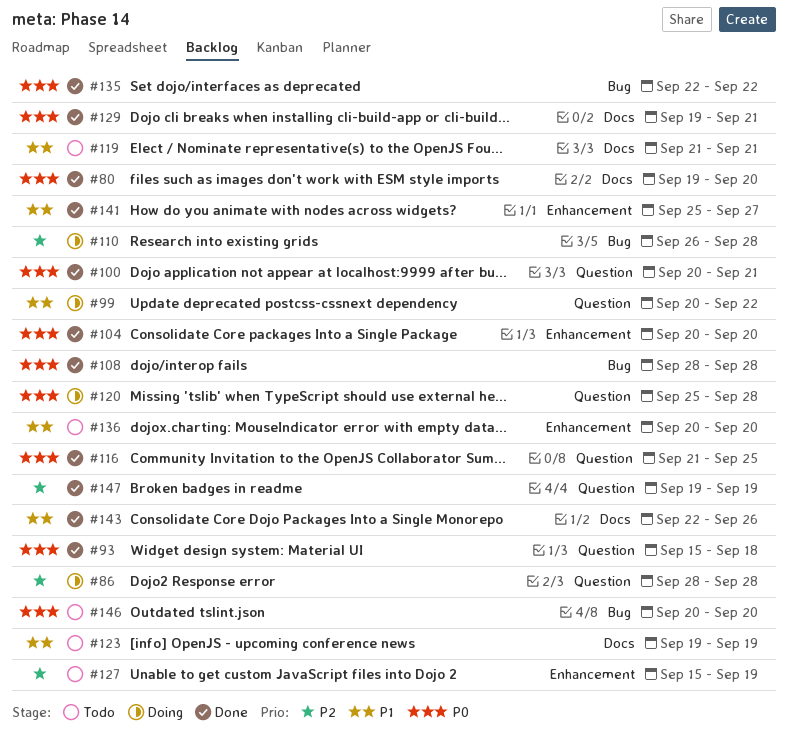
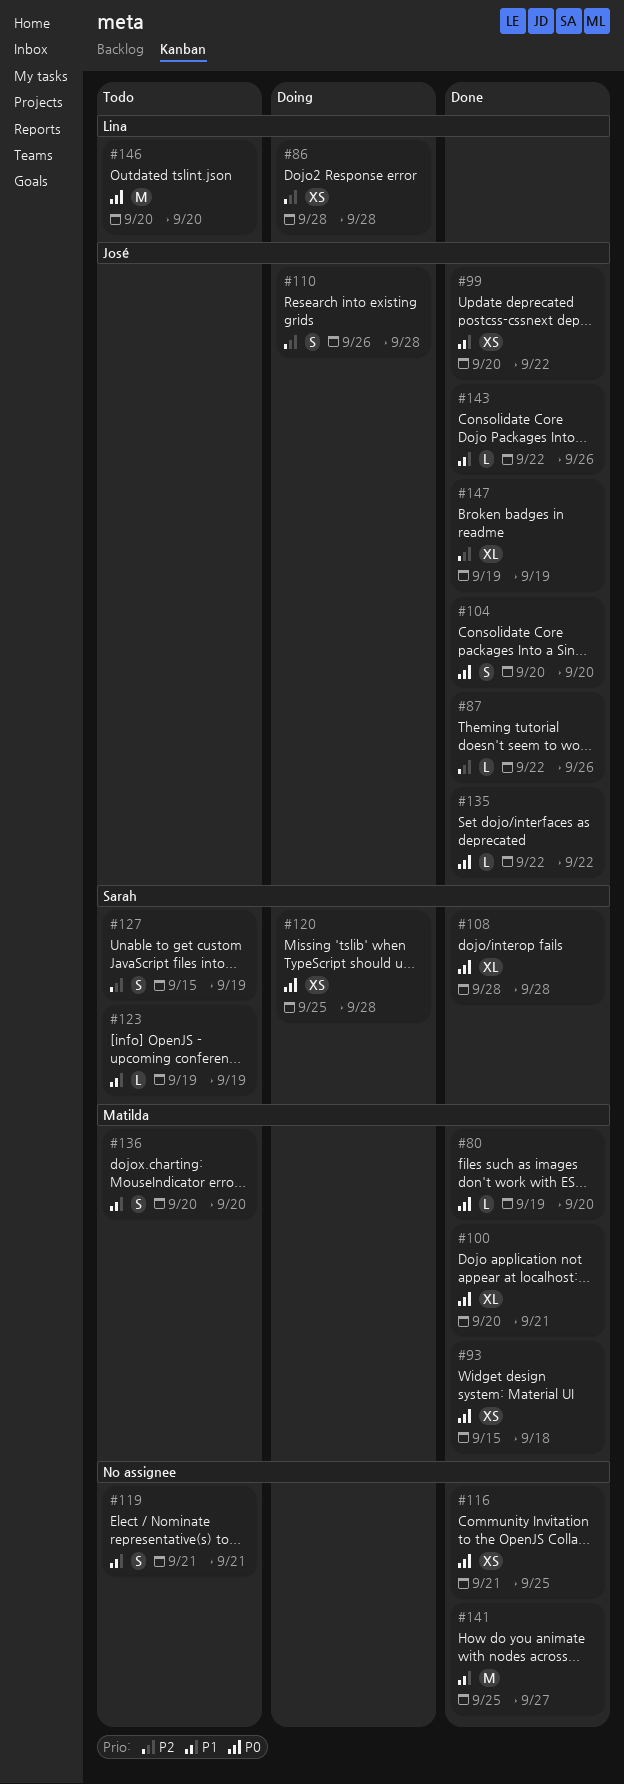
#87: none -> present
#99, status: Doing -> Done
#129: present -> none

